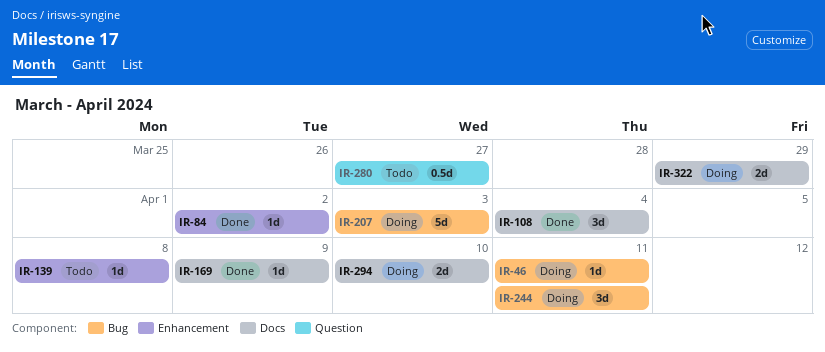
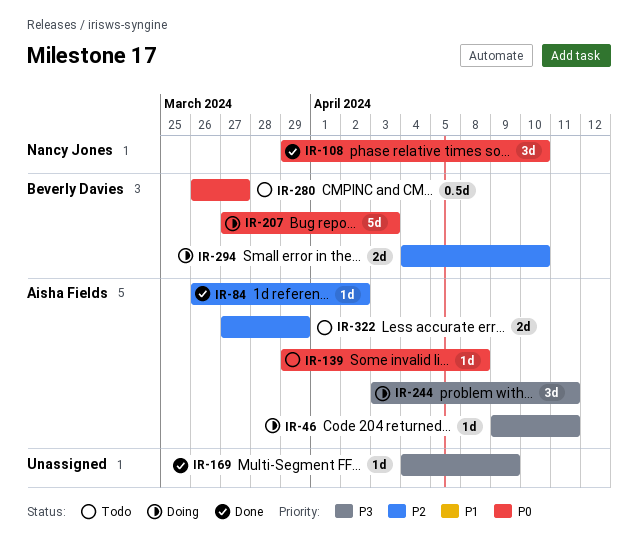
IR-108, due: Apr 4 -> Apr 10
IR-322, status: Doing -> Todo

